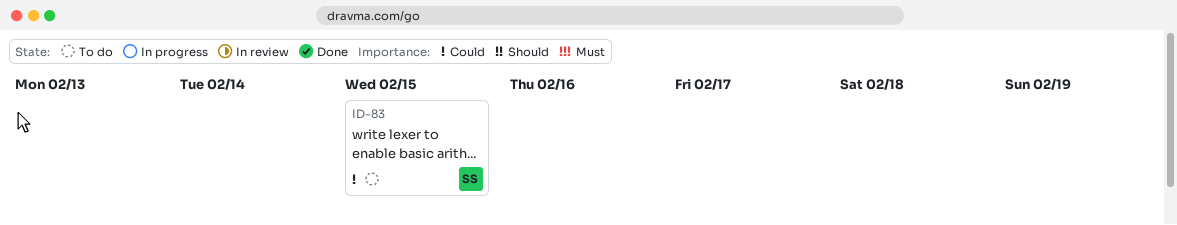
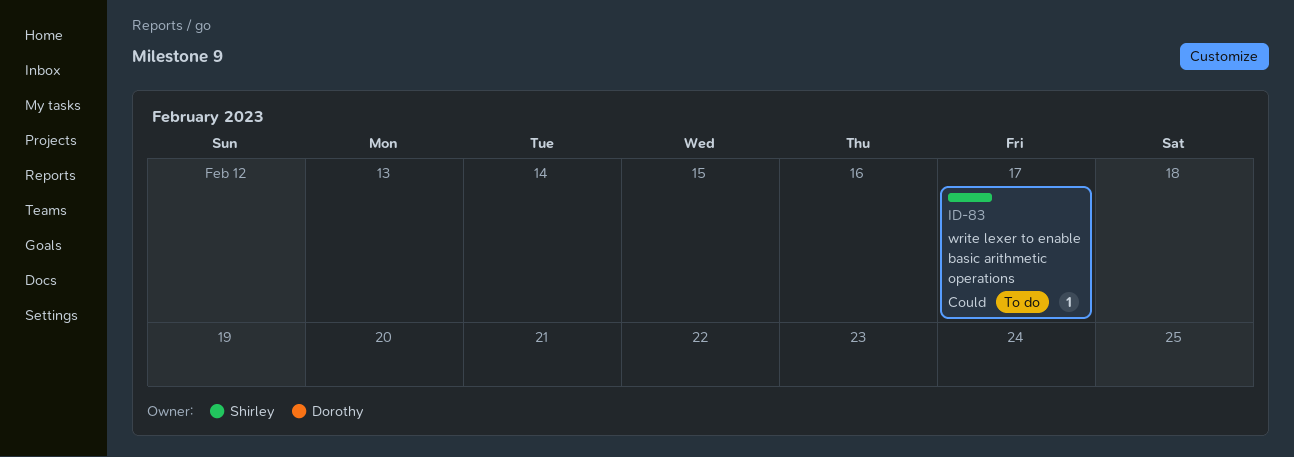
ID-83, due: Feb 15 -> Feb 17

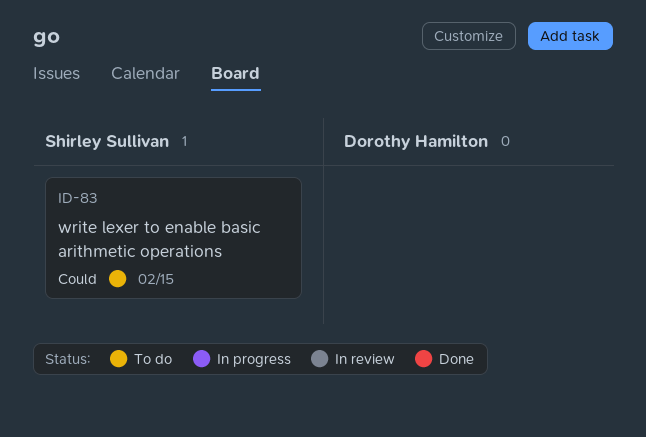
ID-83, due: Feb 17 -> Feb 15

